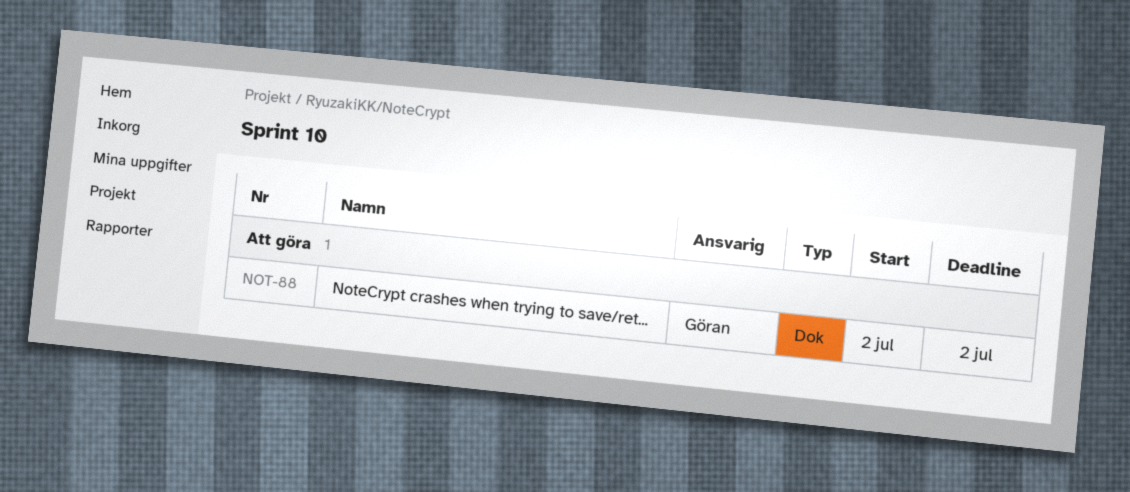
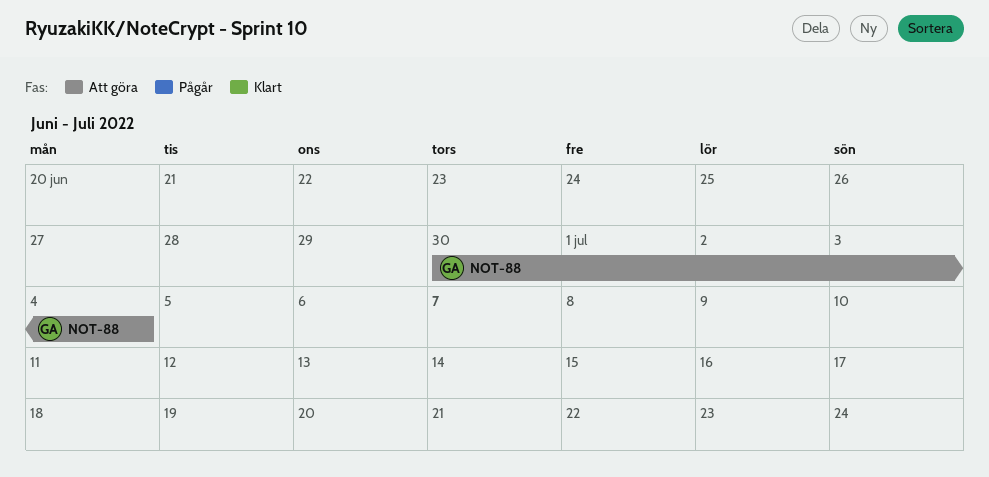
NOT-88, start: Jul 2 -> Jun 30
NOT-88, due: Jul 2 -> Jul 4

